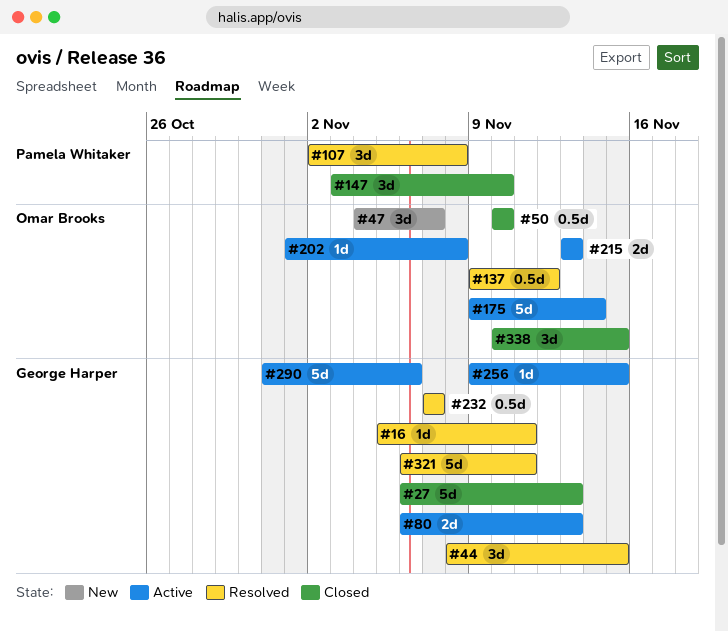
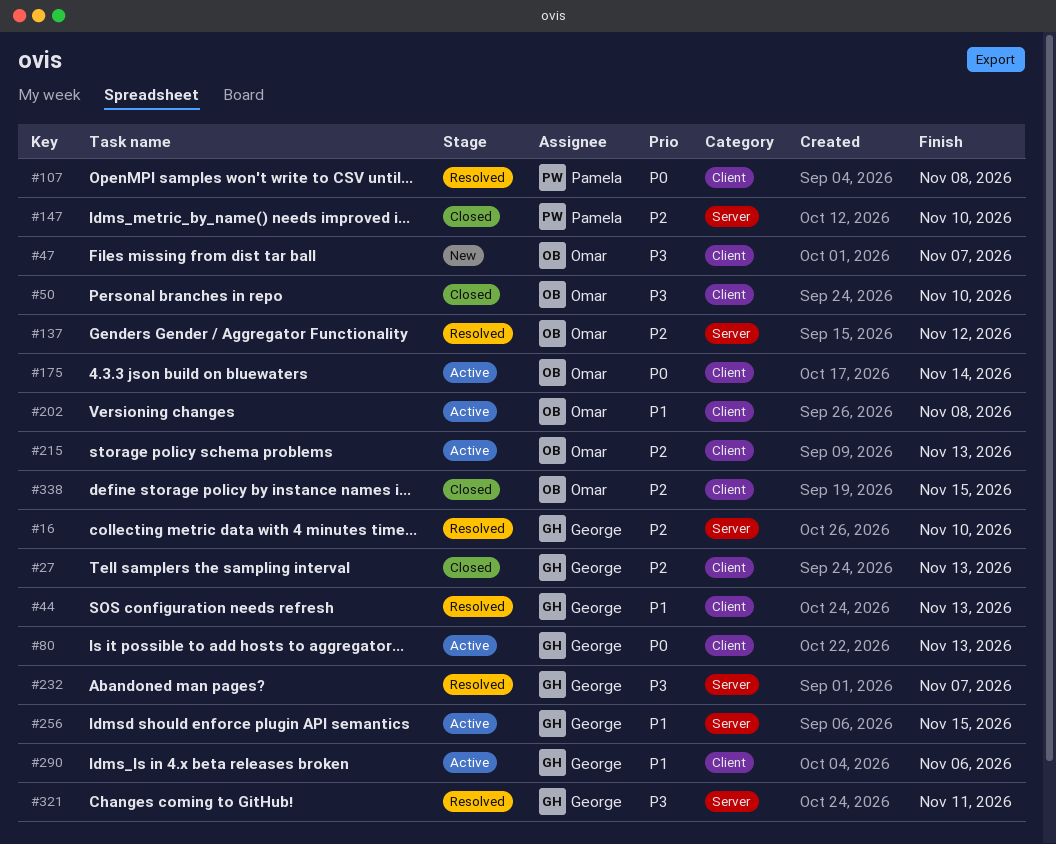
#16, due: Nov 11 -> Nov 10
#44, due: Nov 15 -> Nov 13

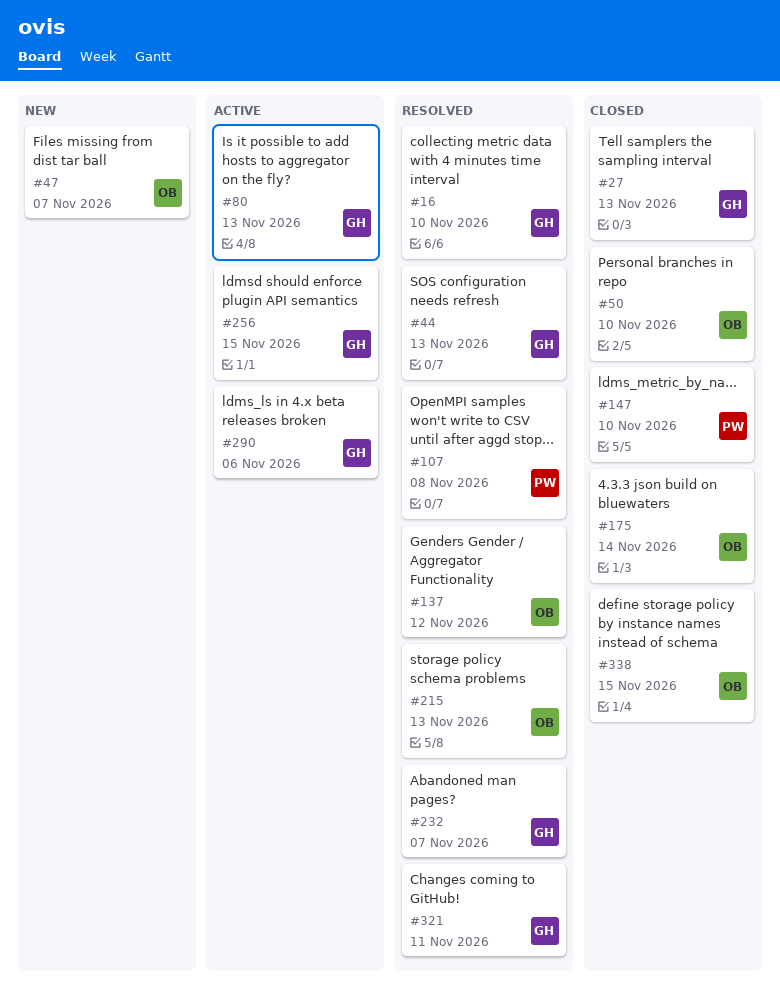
#175, status: Active -> Closed
#202: present -> none
#215, status: Active -> Resolved

